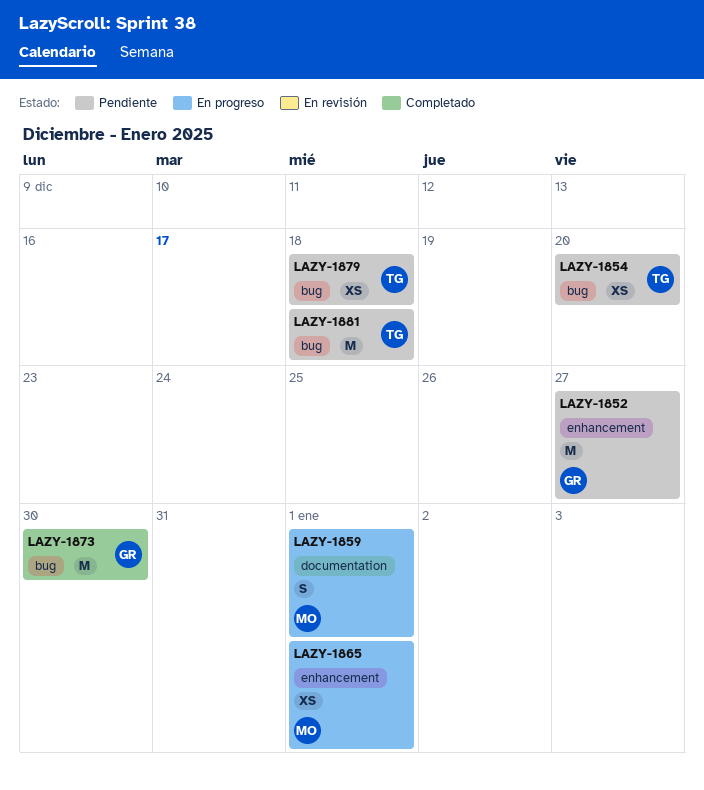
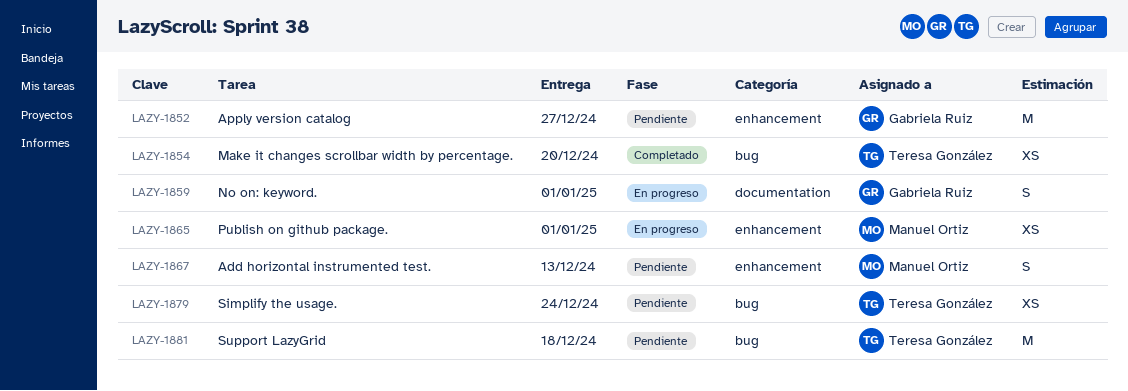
LAZY-1854, status: Pendiente -> Completado
LAZY-1859, owner: Manuel Ortiz -> Gabriela Ruiz
LAZY-1867: none -> present
LAZY-1873: present -> none
LAZY-1879, due: Dec 18 -> Dec 24

